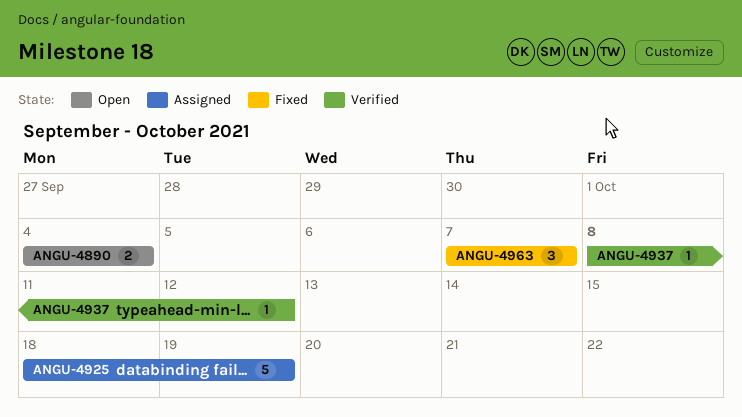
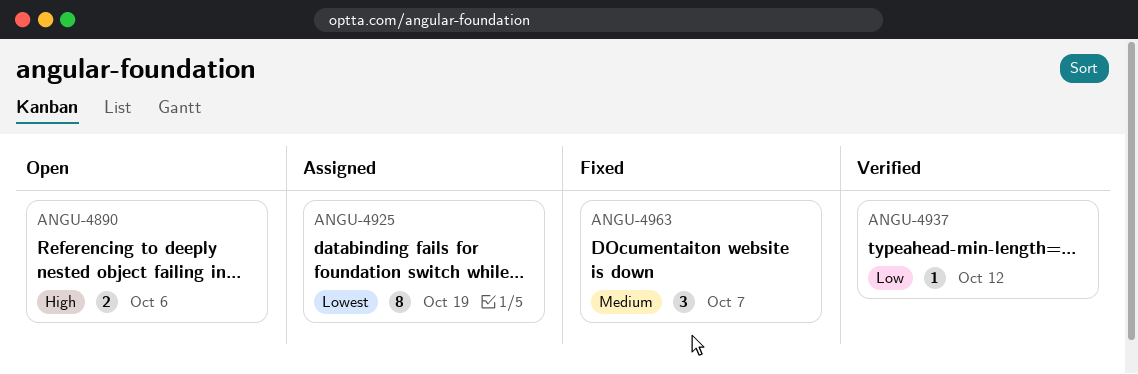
ANGU-4890, due: Oct 4 -> Oct 6
ANGU-4925, estimate: 5 -> 8

